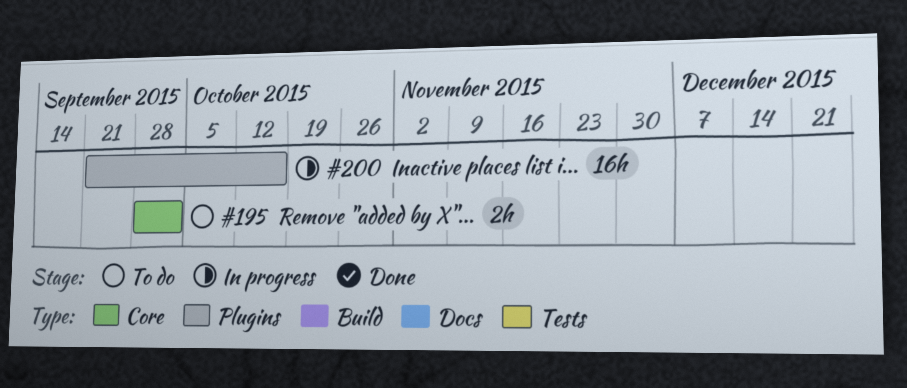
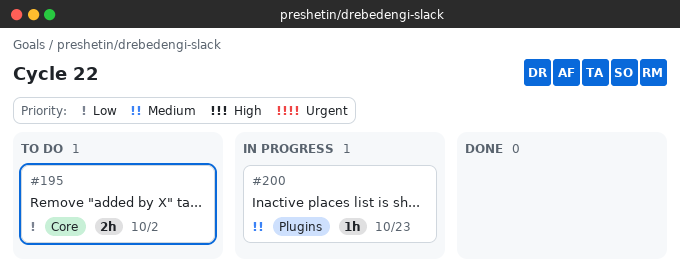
#200, estimate: 16h -> 1h
#200, due: Oct 16 -> Oct 23

